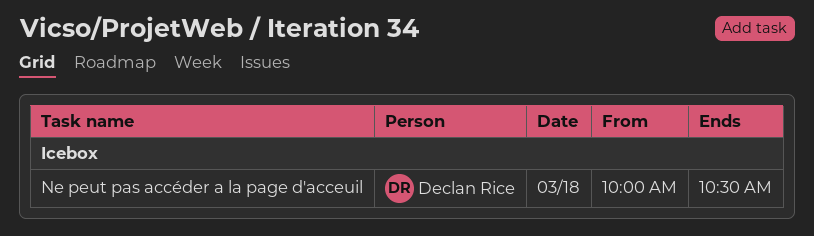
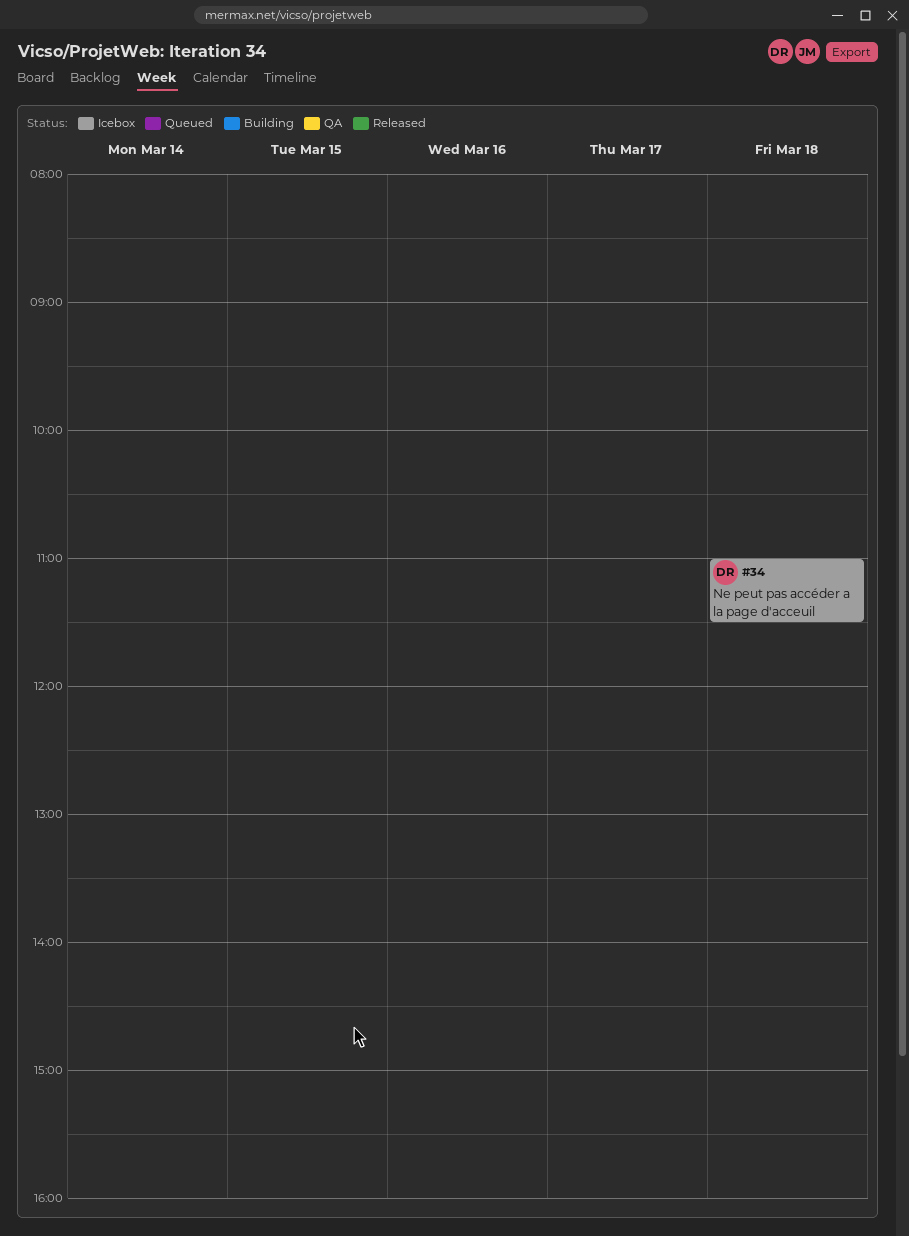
Ne peut pas accéder a la page d'acceuil, begins: 10:00 -> 11:00
Ne peut pas accéder a la page d'acceuil, ends: 10:30 -> 11:30

